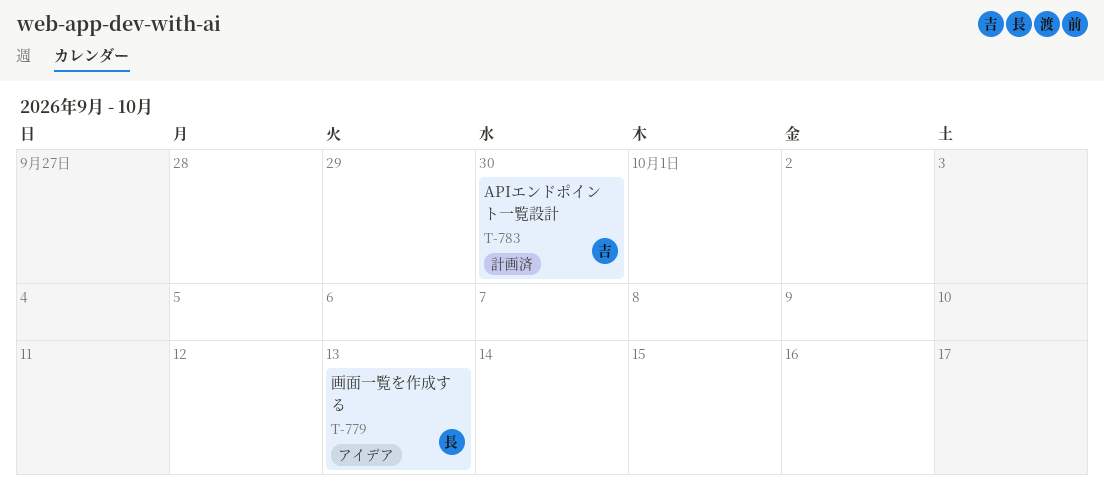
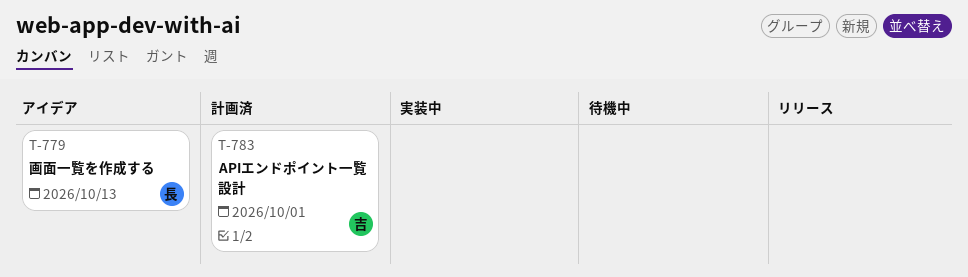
T-783, due: Sep 30 -> Oct 1

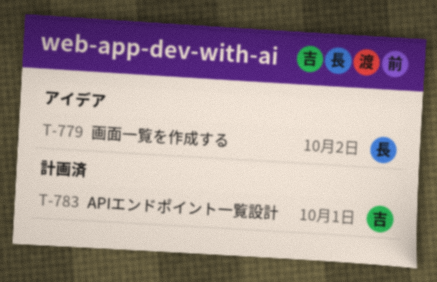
T-779, due: Oct 13 -> Oct 2

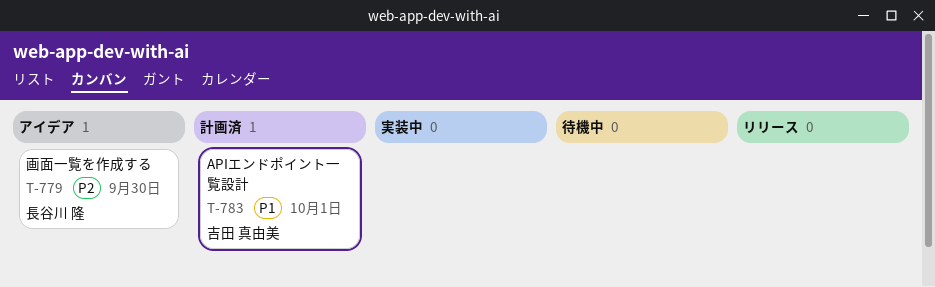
T-779, due: Oct 2 -> Sep 30

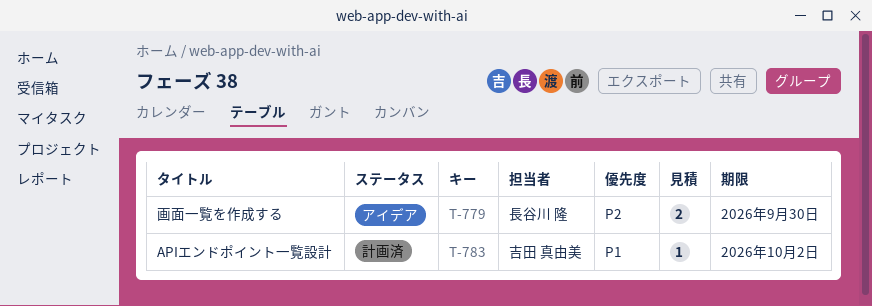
T-783, due: Oct 1 -> Oct 2

